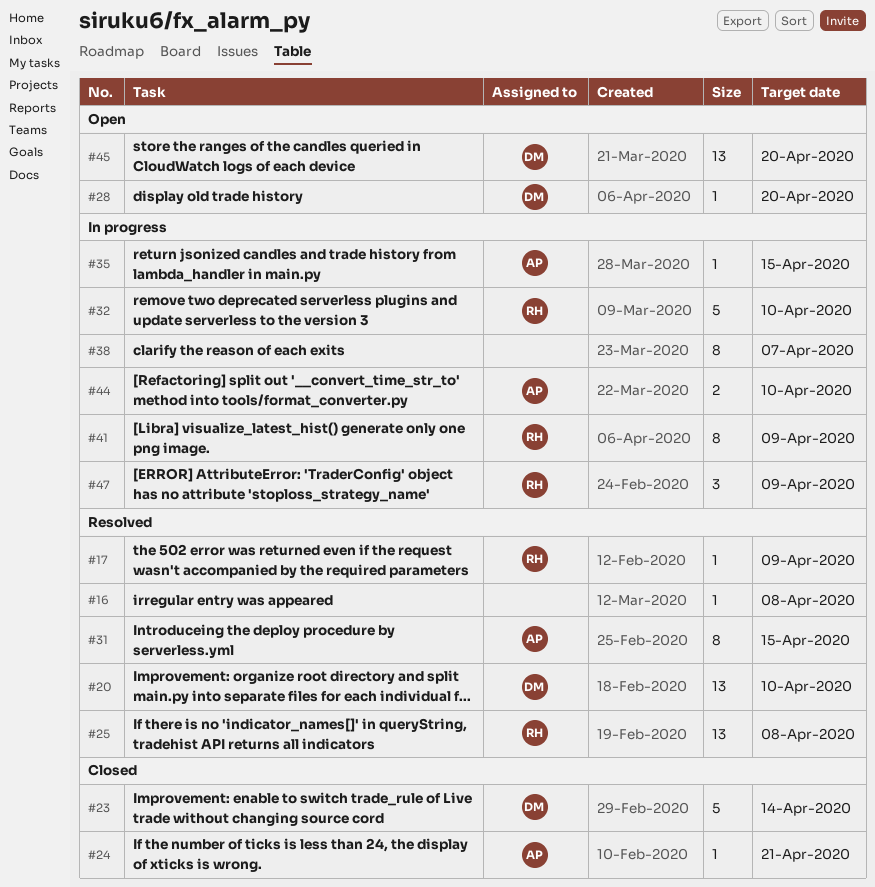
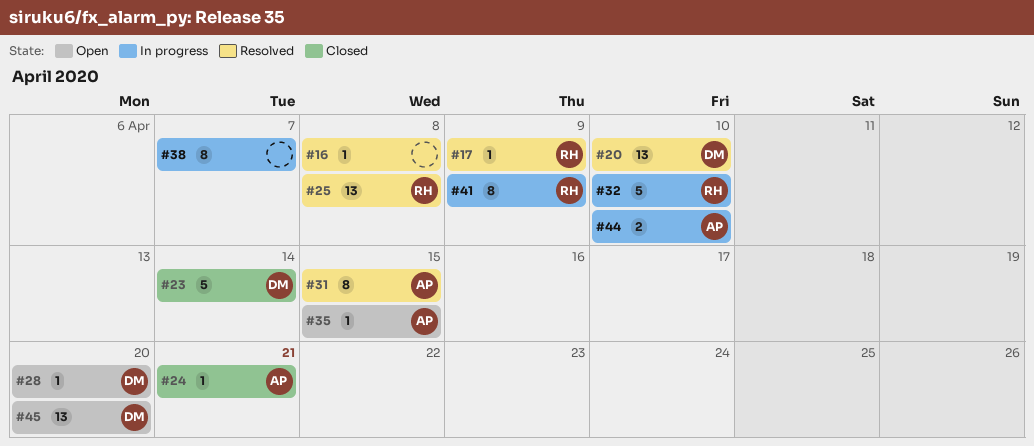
#35, status: In progress -> Open
#47: present -> none

